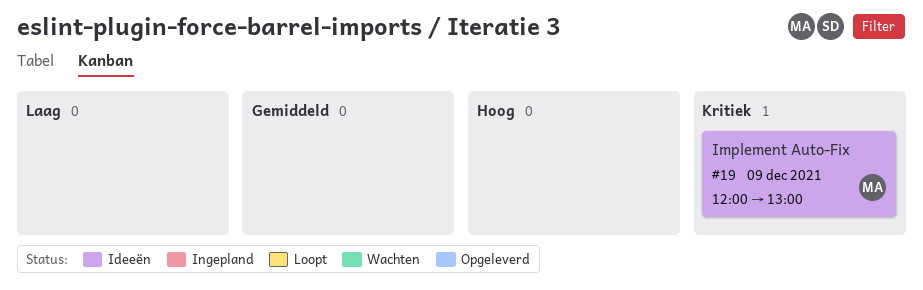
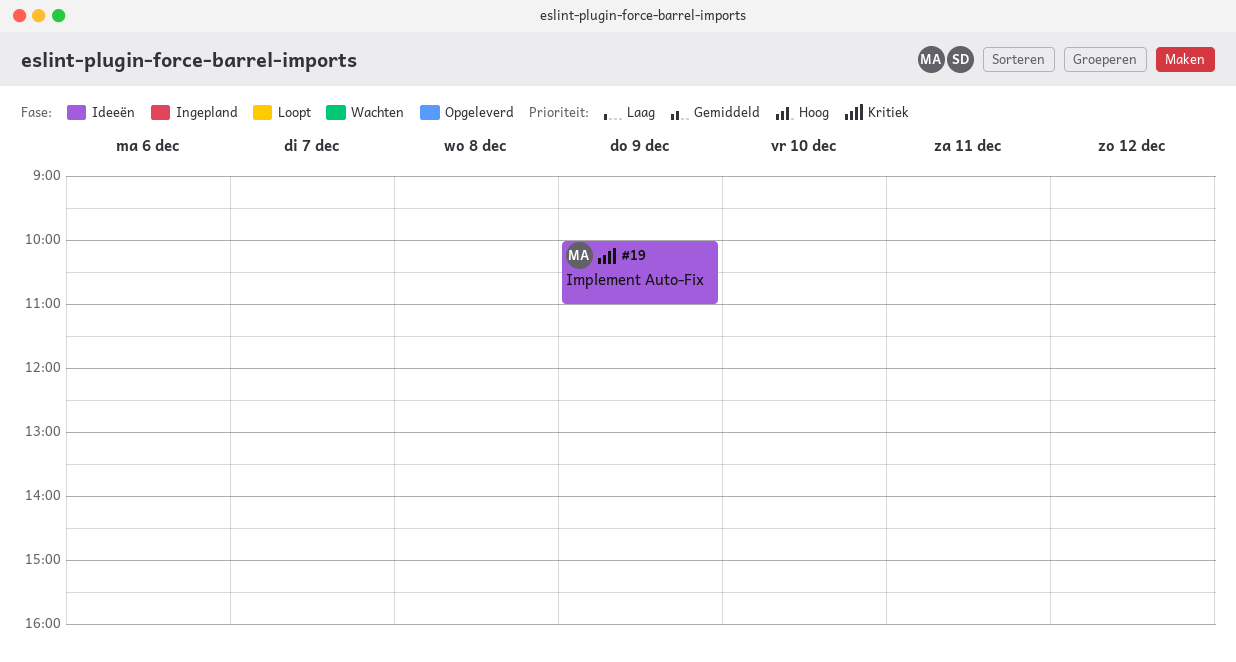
#19, begins: 12:00 -> 10:00
#19, ends: 13:00 -> 11:00

